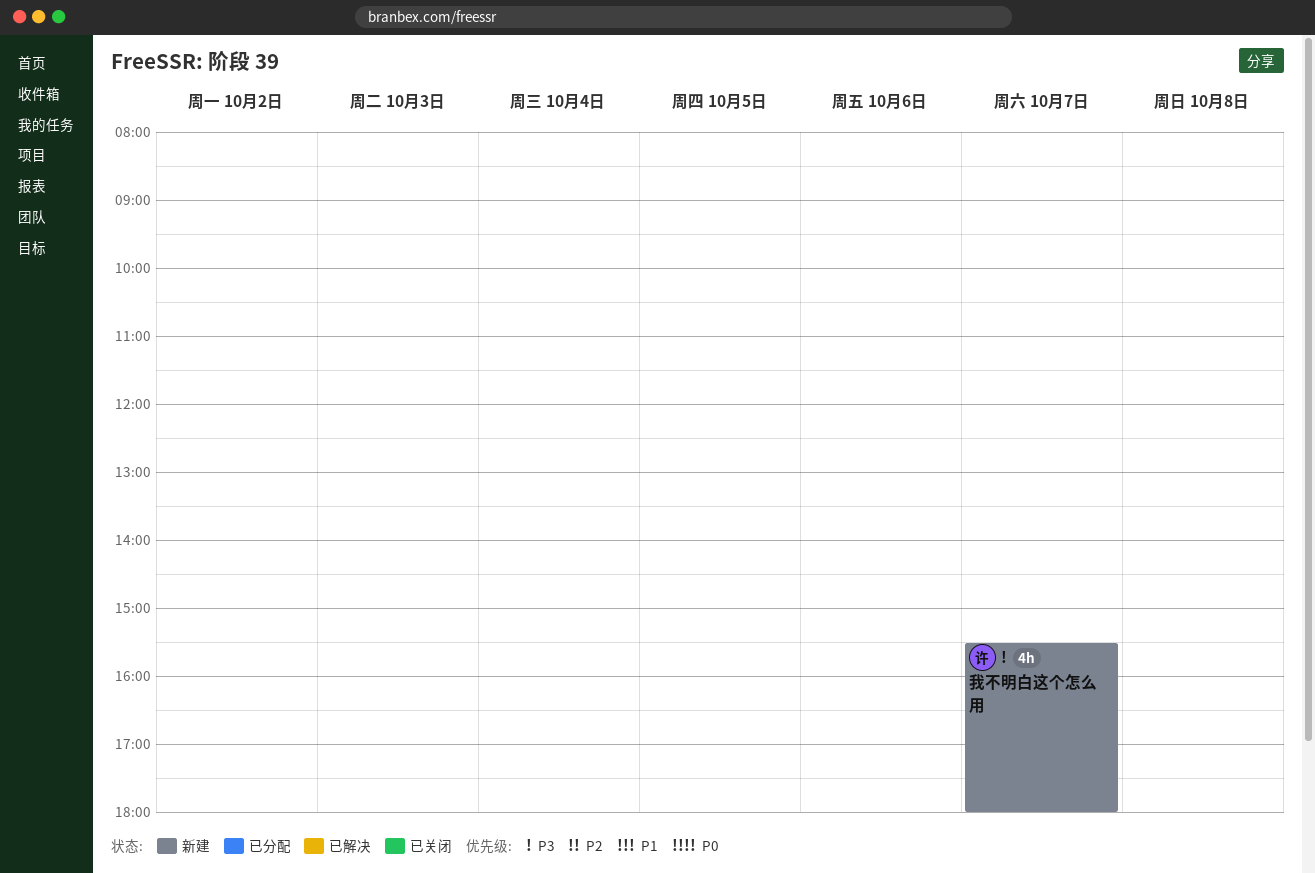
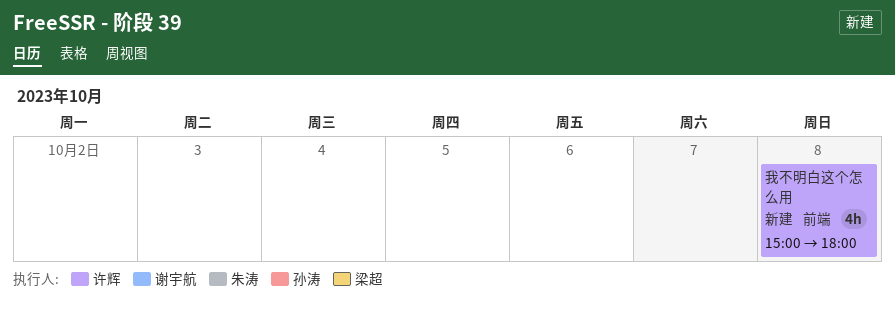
我不明白这个怎么用, day: Oct 7 -> Oct 8
我不明白这个怎么用, begins: 15:30 -> 15:00

